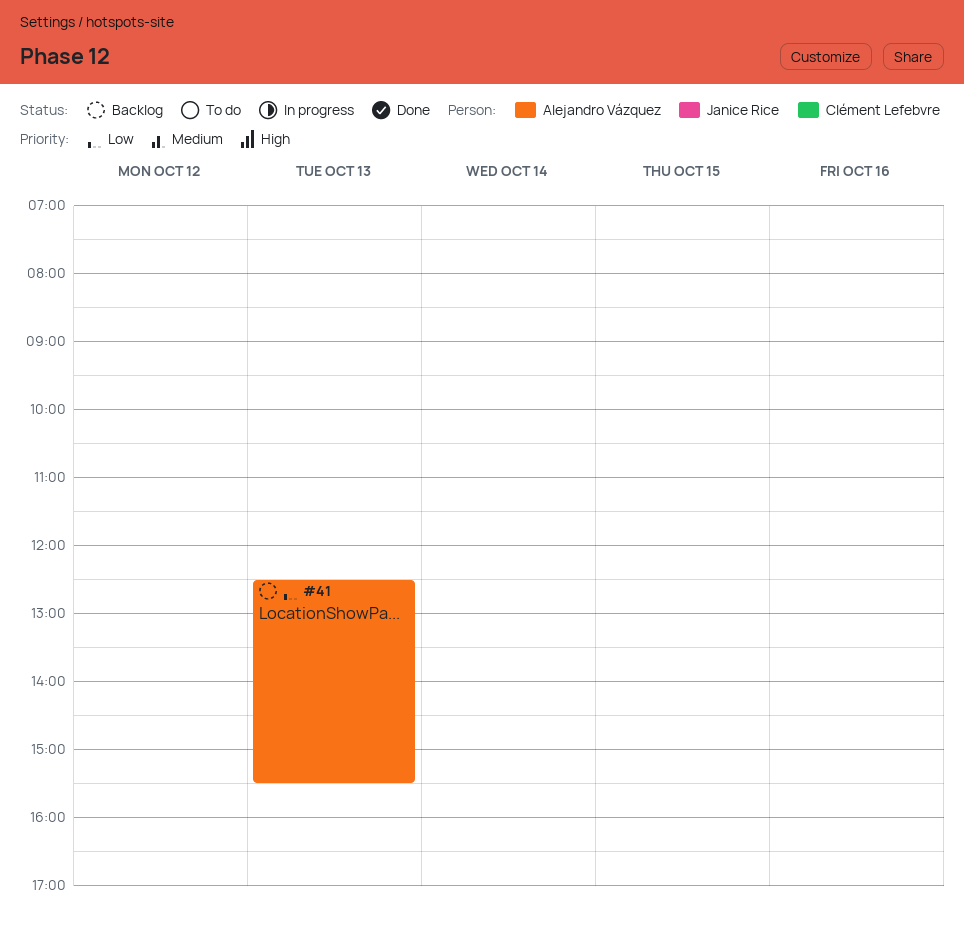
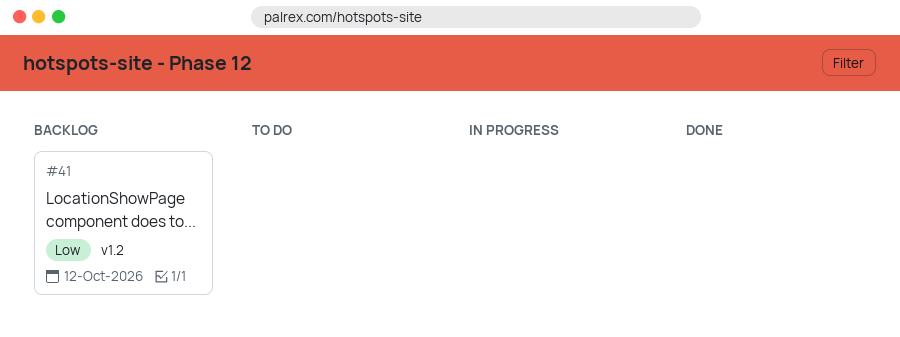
#41, day: Oct 13 -> Oct 12

